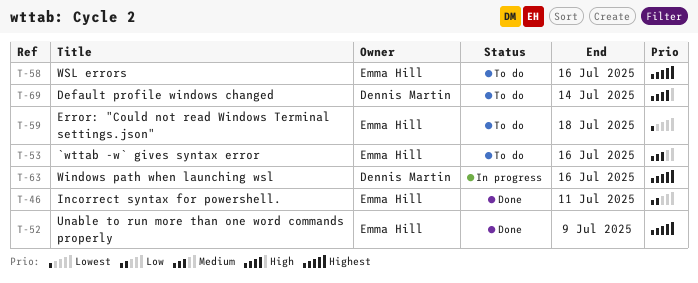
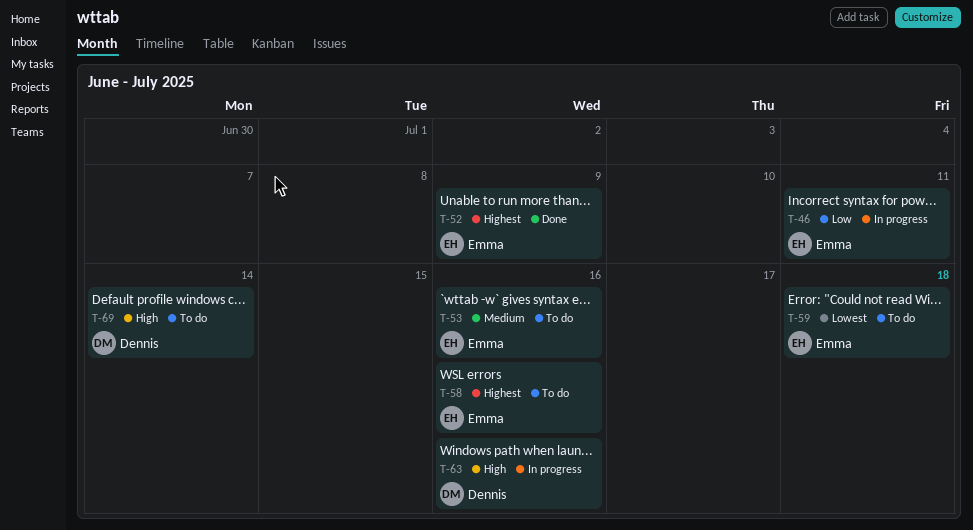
T-46, status: Done -> In progress
T-63, priority: Highest -> High

